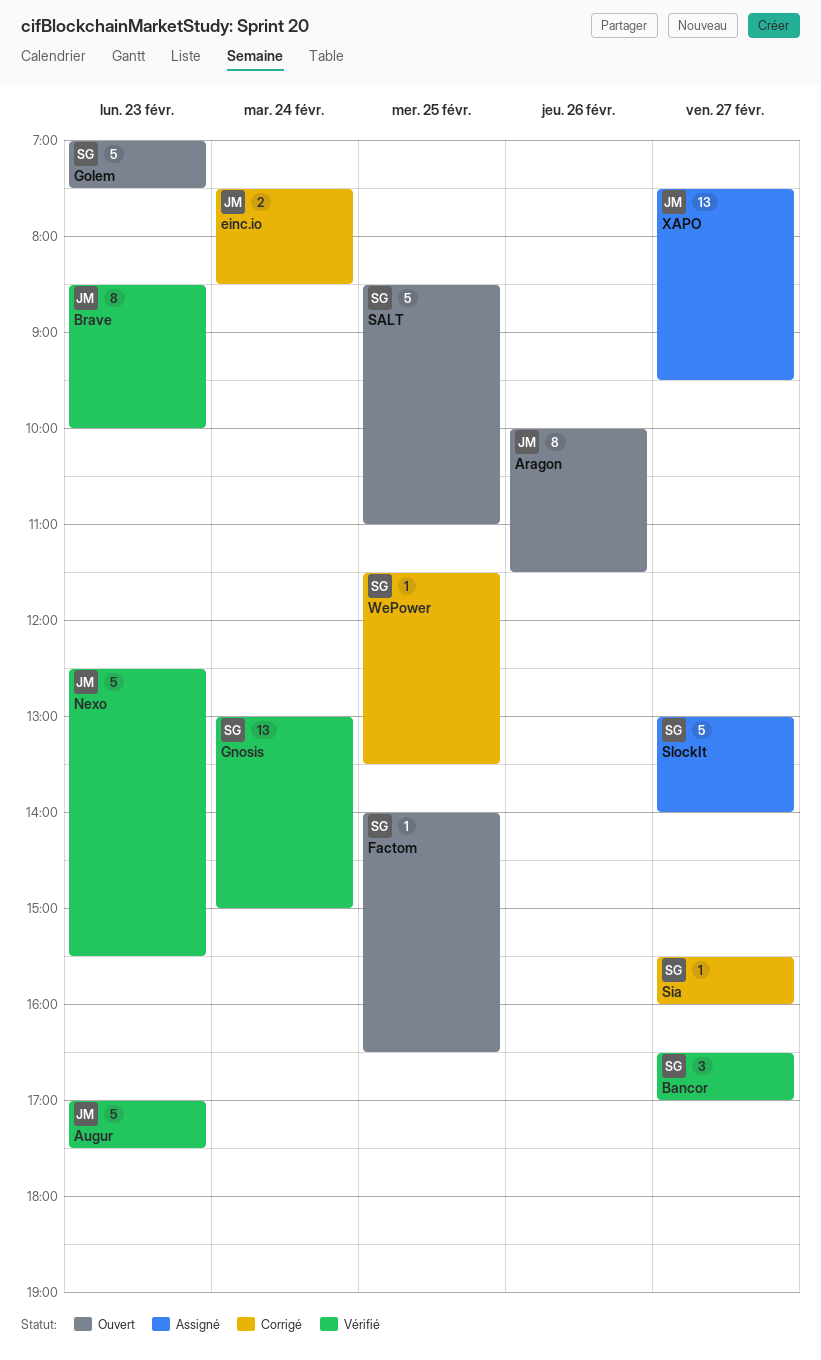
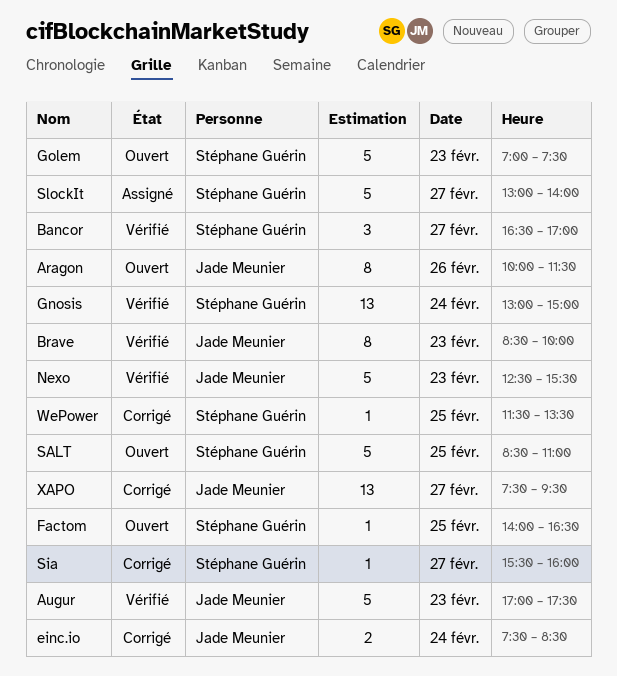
XAPO, status: Assigné -> Corrigé

